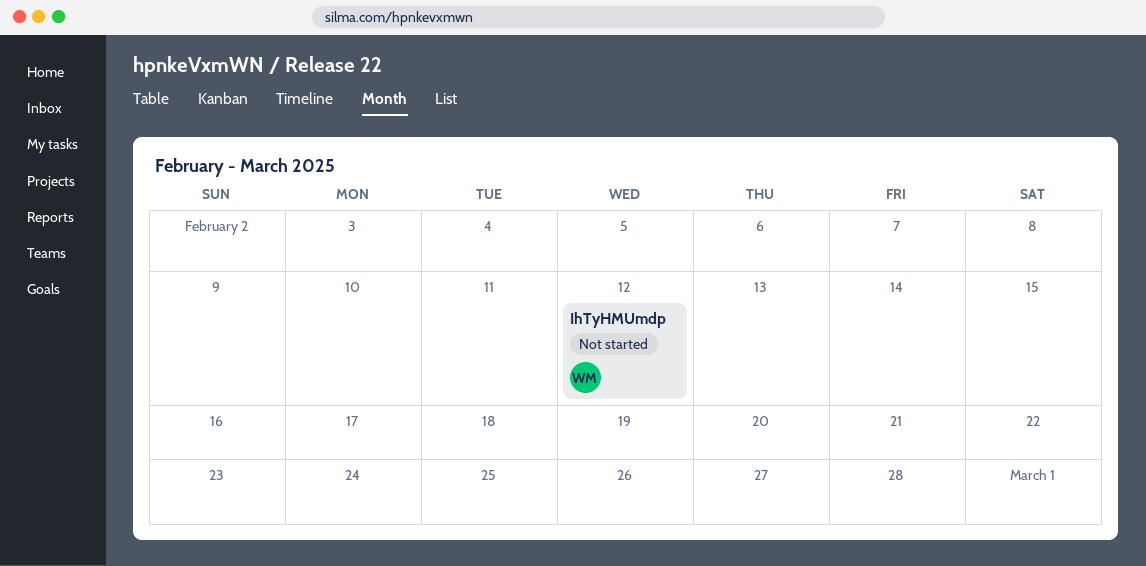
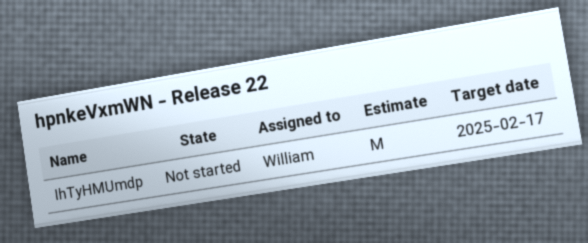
IhTyHMUmdp, due: Feb 12 -> Feb 17

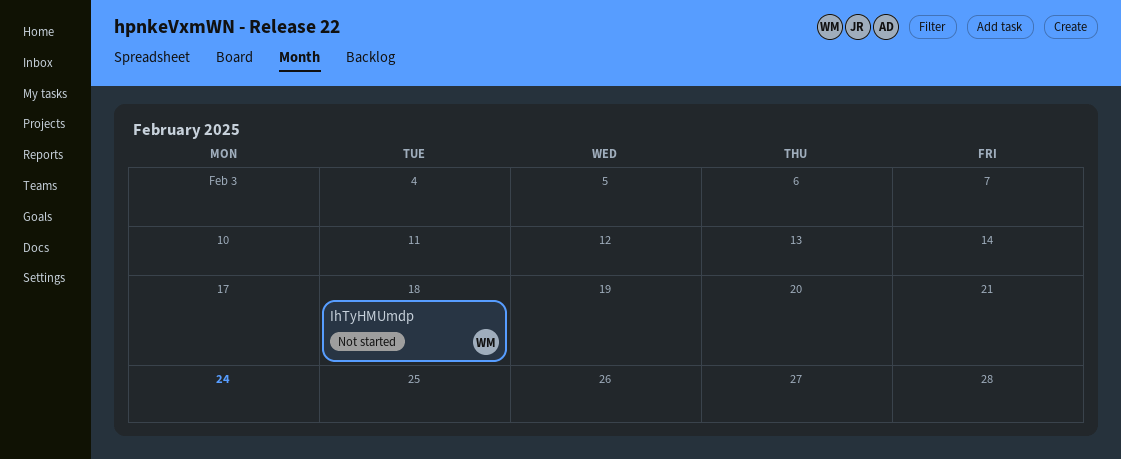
IhTyHMUmdp, due: Feb 17 -> Feb 18

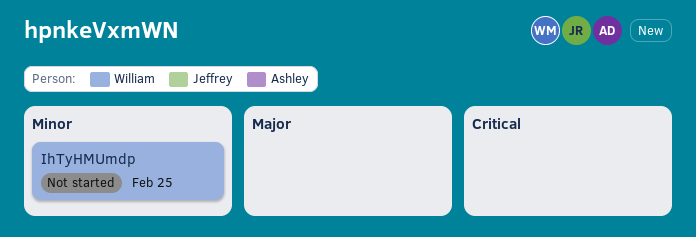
IhTyHMUmdp, due: Feb 18 -> Feb 25

